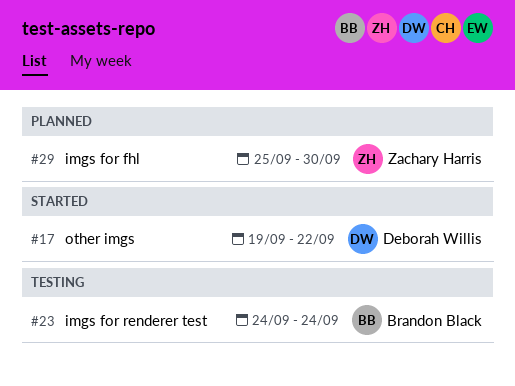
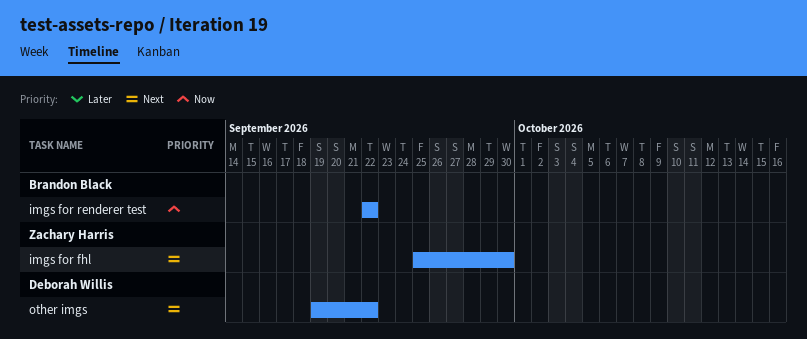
imgs for renderer test, start: Sep 24 -> Sep 22
imgs for renderer test, due: Sep 24 -> Sep 22

